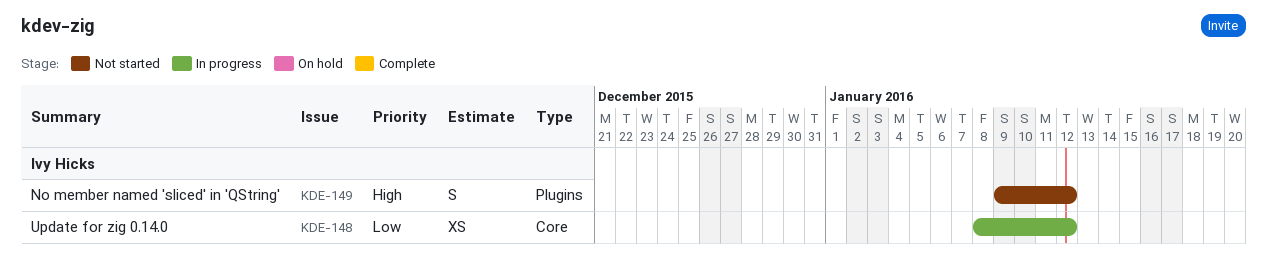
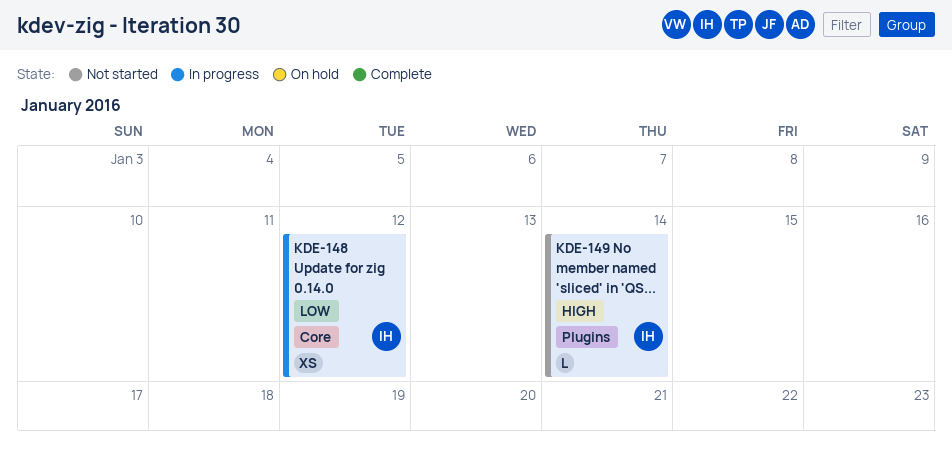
KDE-149, estimate: S -> L
KDE-149, due: Jan 12 -> Jan 14

